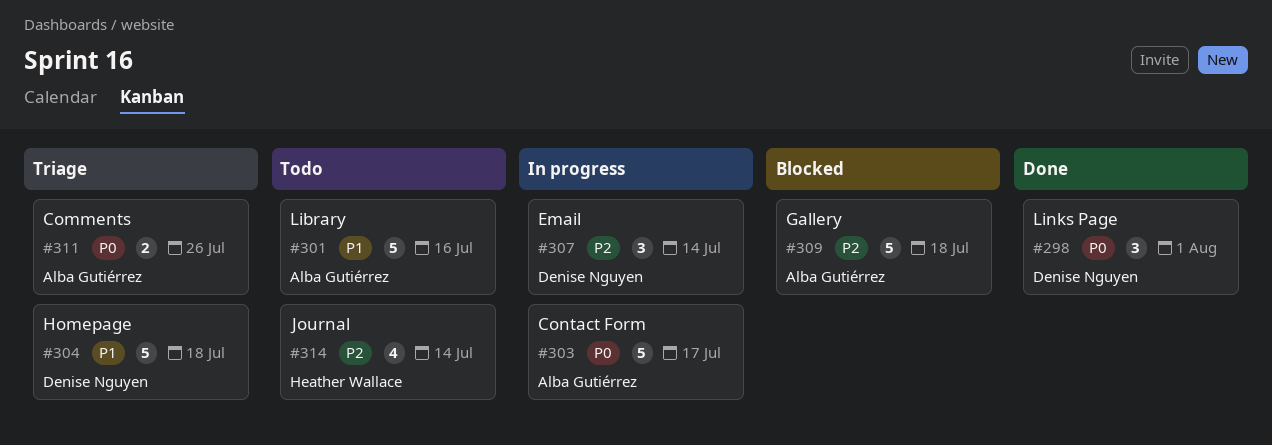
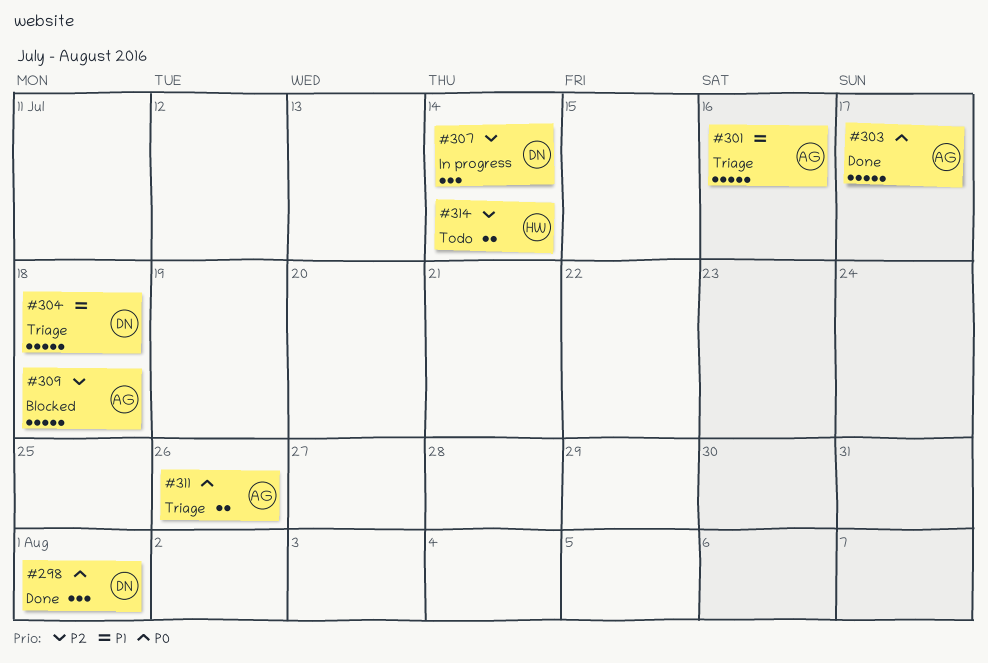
#301, status: Todo -> Triage
#303, status: In progress -> Done
#314, estimate: 4 -> 2

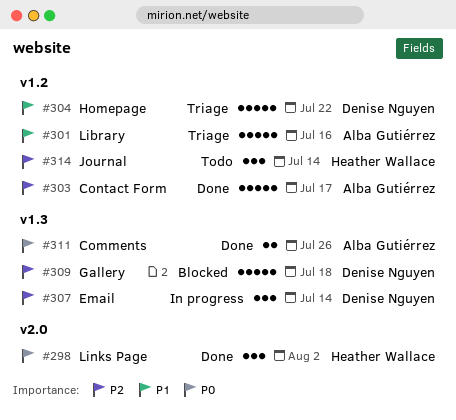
#298, owner: Denise Nguyen -> Heather Wallace
#298, due: Aug 1 -> Aug 2
#303, priority: P0 -> P2
#304, due: Jul 18 -> Jul 22
#309, owner: Alba Gutiérrez -> Denise Nguyen
#311, status: Triage -> Done
#314, estimate: 2 -> 3

